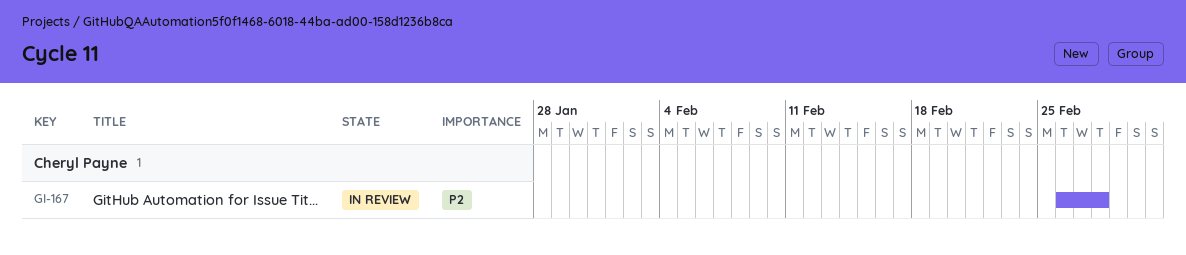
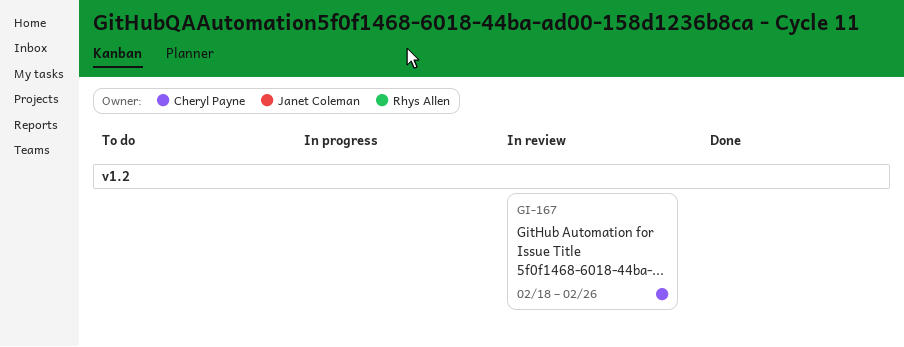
GI-167, start: Feb 26 -> Feb 18
GI-167, due: Feb 28 -> Feb 26

